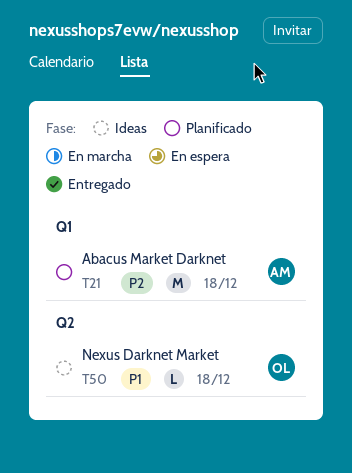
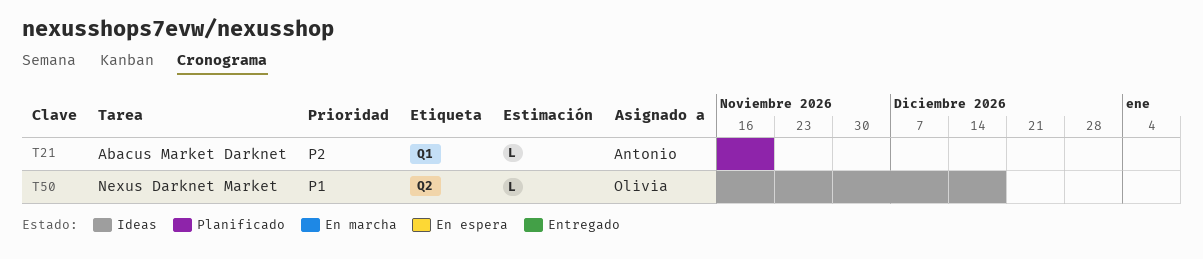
T21, estimate: M -> L
T21, due: Dec 18 -> Nov 20

